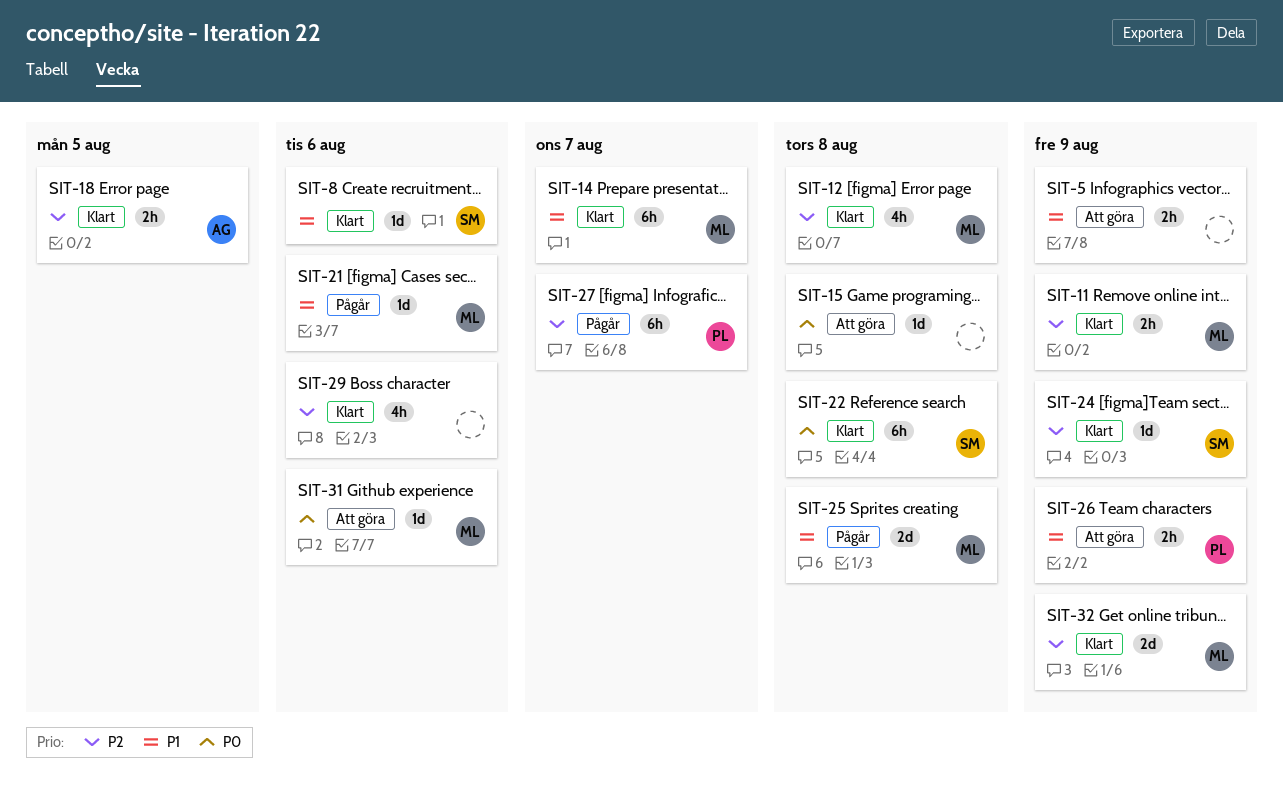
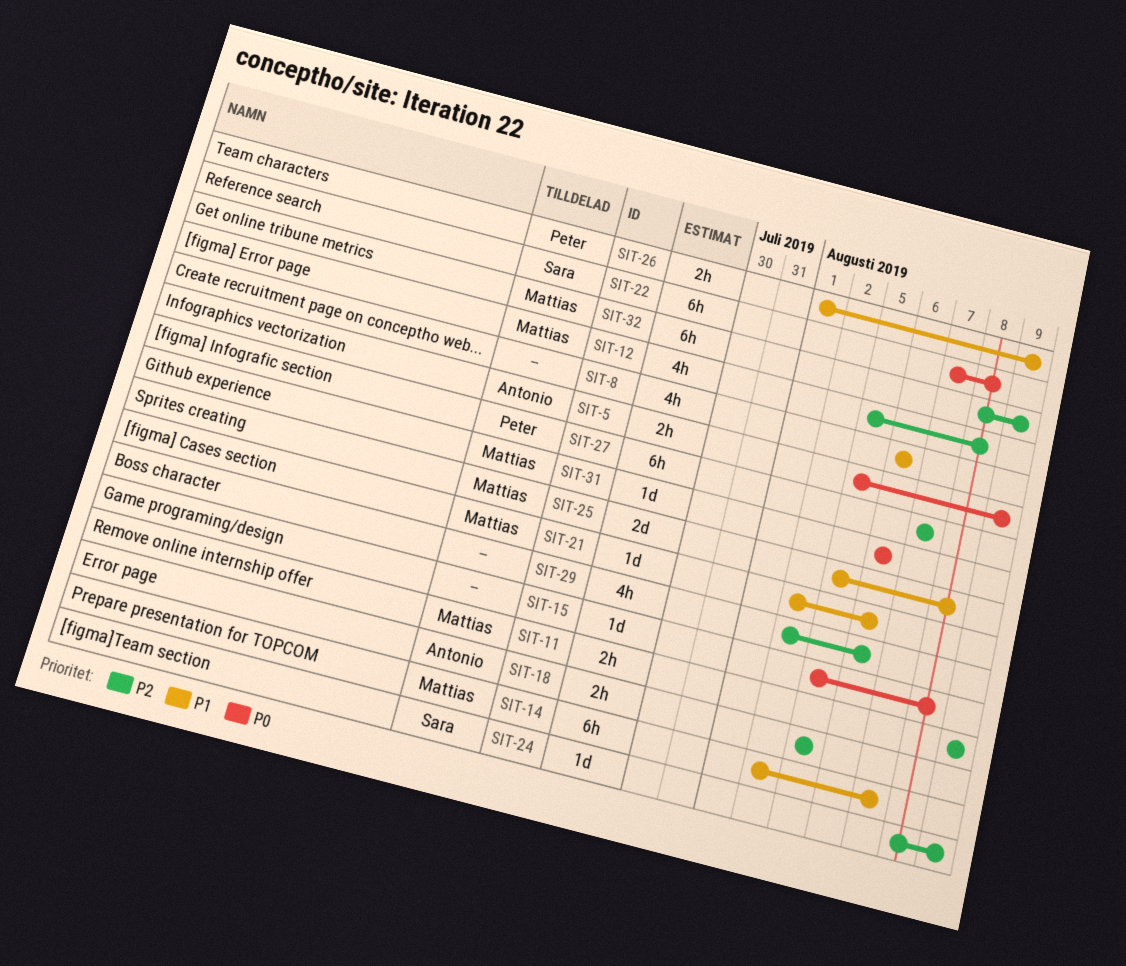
SIT-5, owner: none -> Antonio
SIT-5, priority: P1 -> P0
SIT-8, owner: Sara -> none
SIT-8, estimate: 1d -> 4h
SIT-32, estimate: 2d -> 6h

